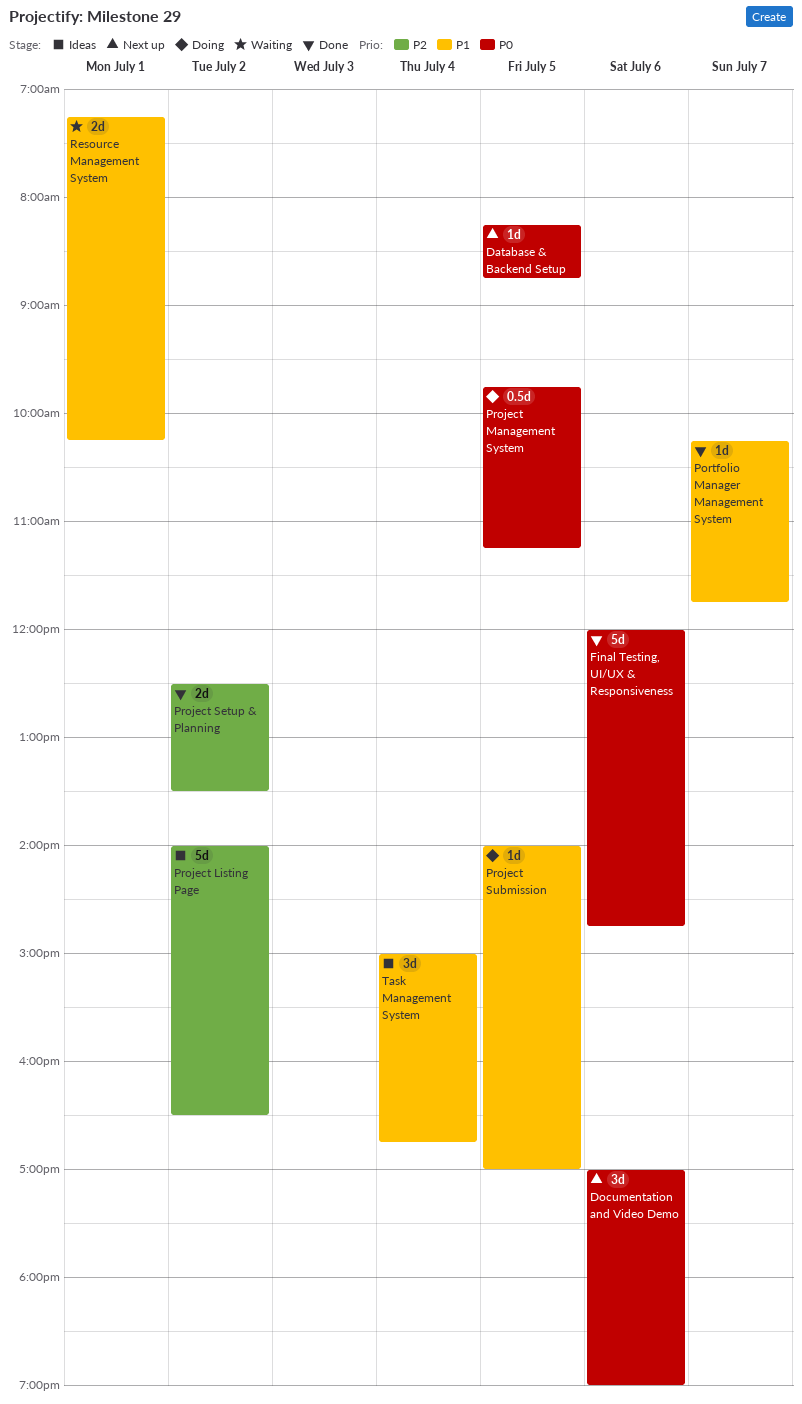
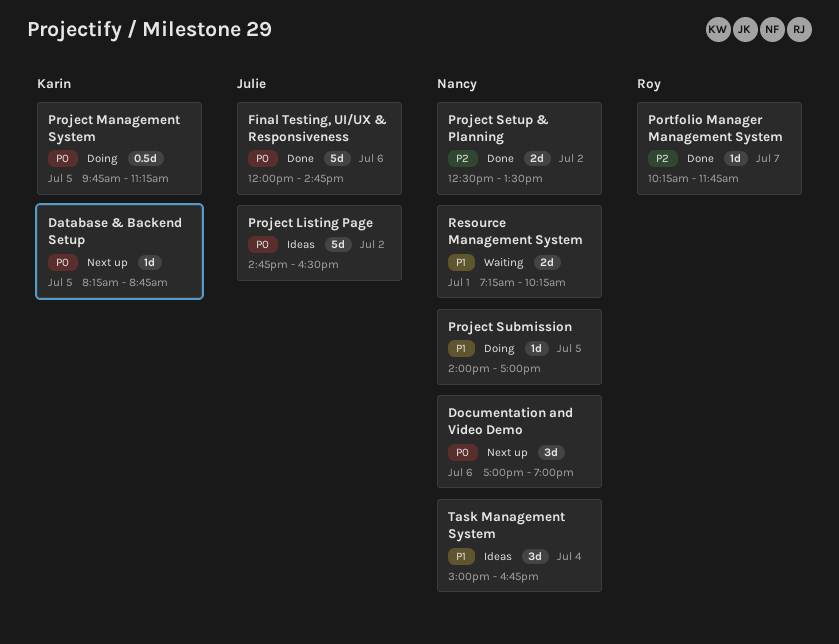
Portfolio Manager Management System, priority: P1 -> P2
Project Listing Page, priority: P2 -> P0
Project Listing Page, begins: 14:00 -> 14:45

